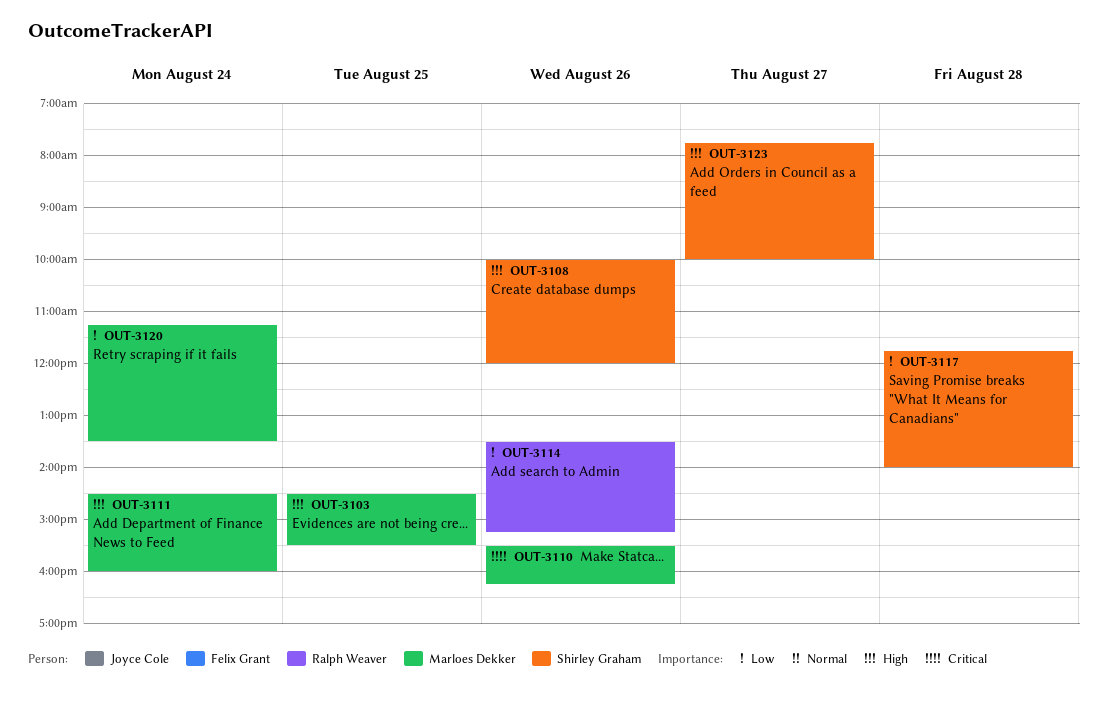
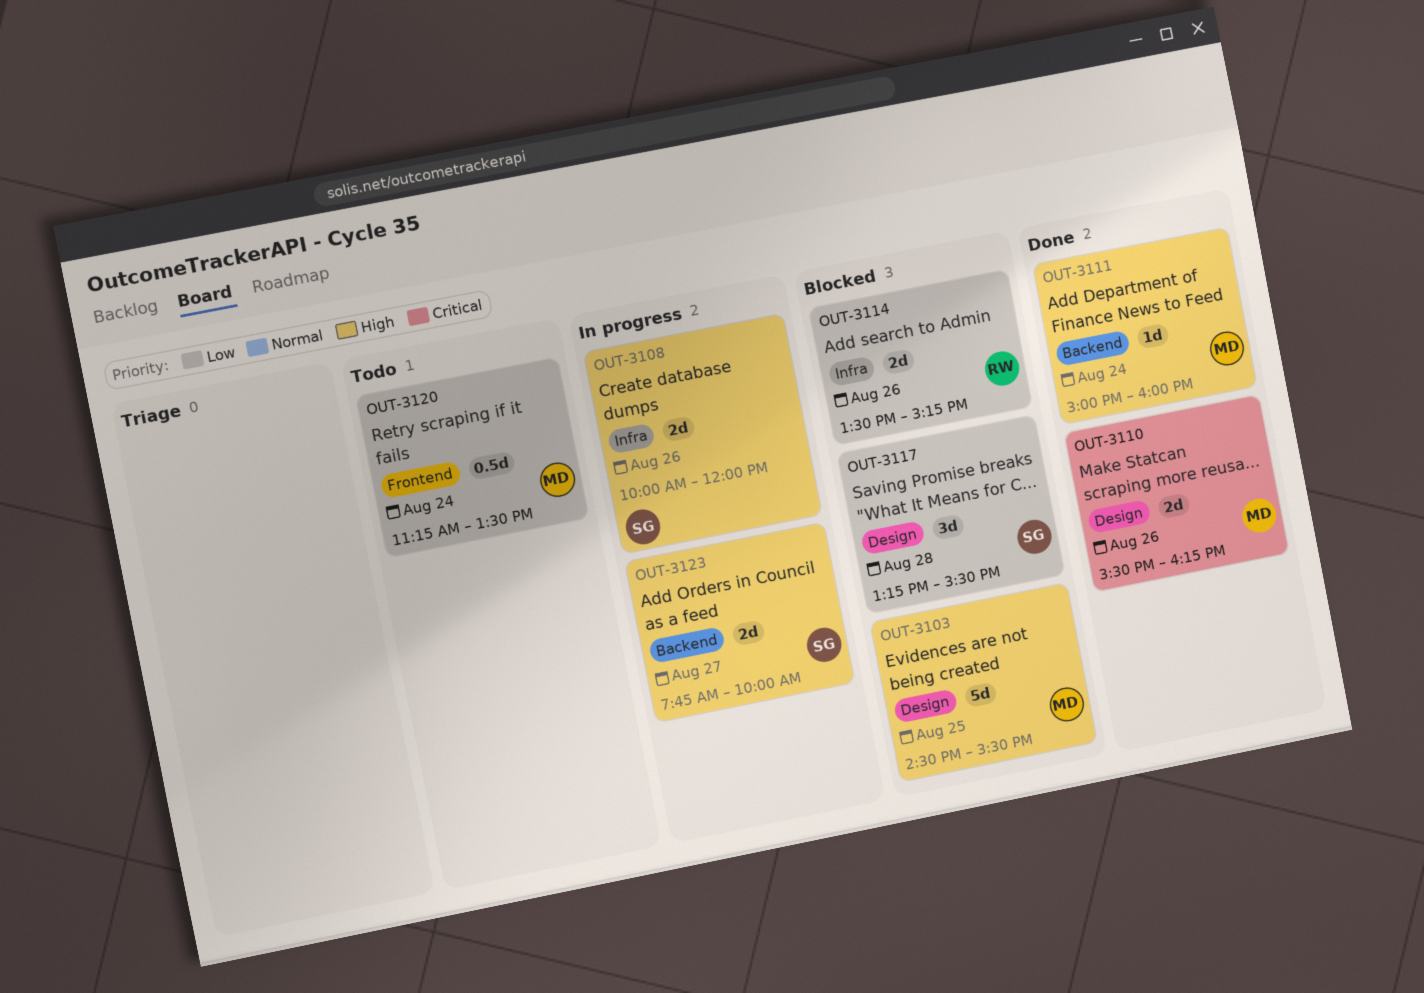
OUT-3111, begins: 14:30 -> 15:00
OUT-3117, begins: 11:45 -> 13:15
OUT-3117, ends: 14:00 -> 15:30

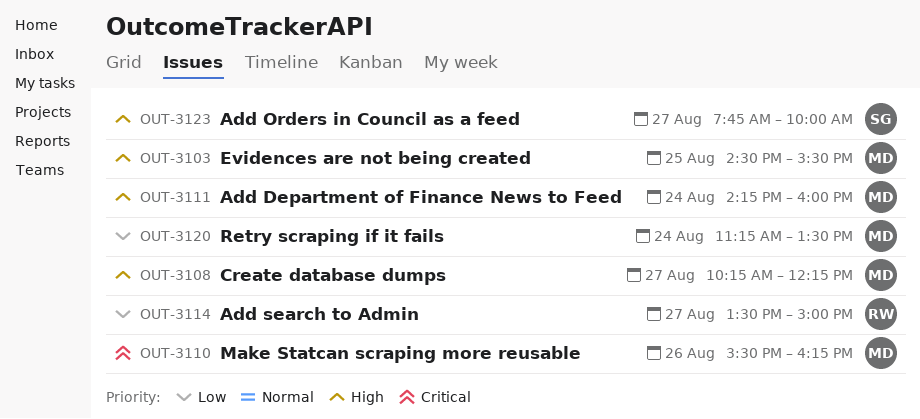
OUT-3108, owner: SG -> MD
OUT-3108, day: Aug 26 -> Aug 27
OUT-3108, begins: 10:00 -> 10:15
OUT-3108, ends: 12:00 -> 12:15
OUT-3111, begins: 15:00 -> 14:15
OUT-3114, day: Aug 26 -> Aug 27
OUT-3114, ends: 15:15 -> 15:00
OUT-3117: present -> none

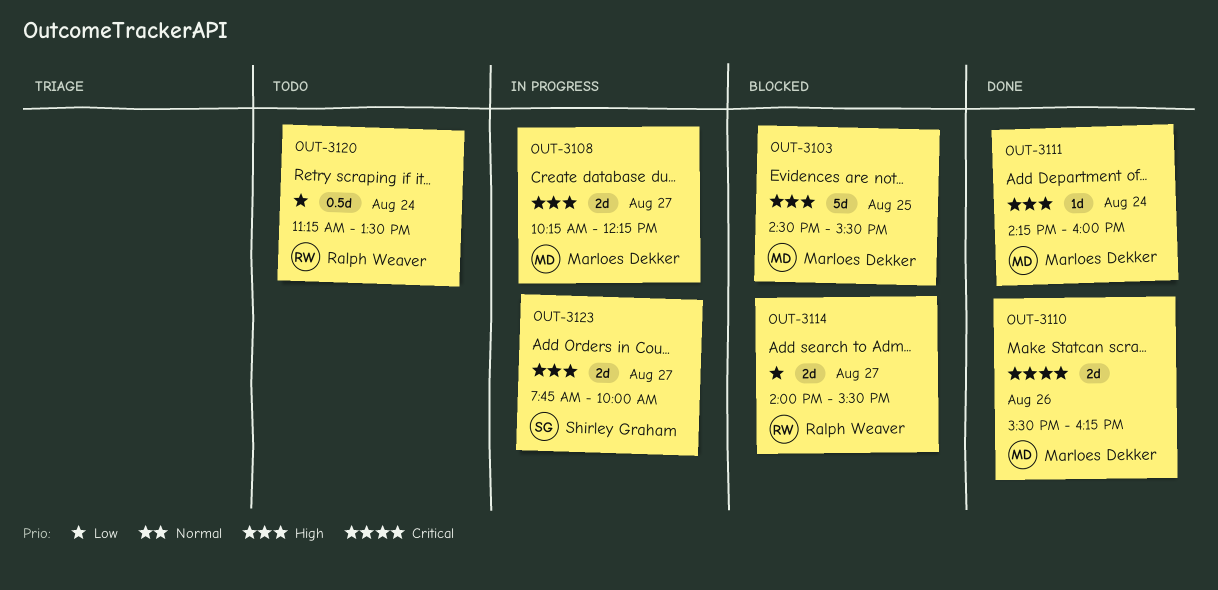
OUT-3114, begins: 13:30 -> 14:00
OUT-3114, ends: 15:00 -> 15:30
OUT-3120, owner: Marloes Dekker -> Ralph Weaver

